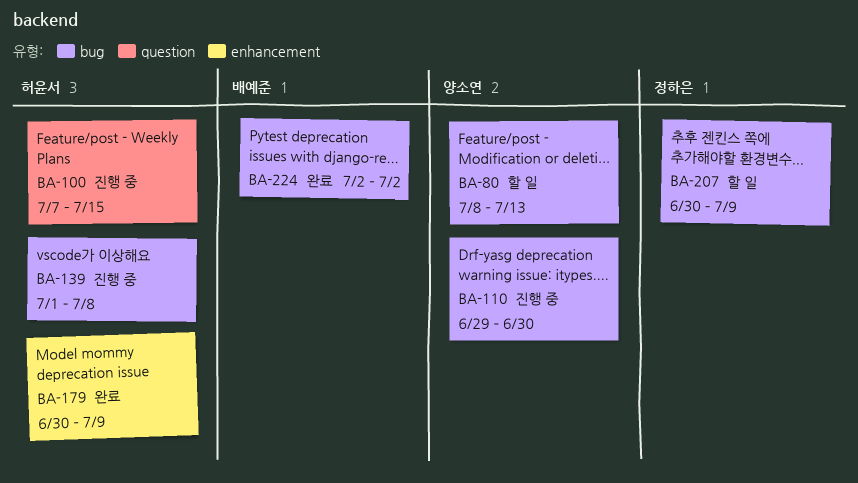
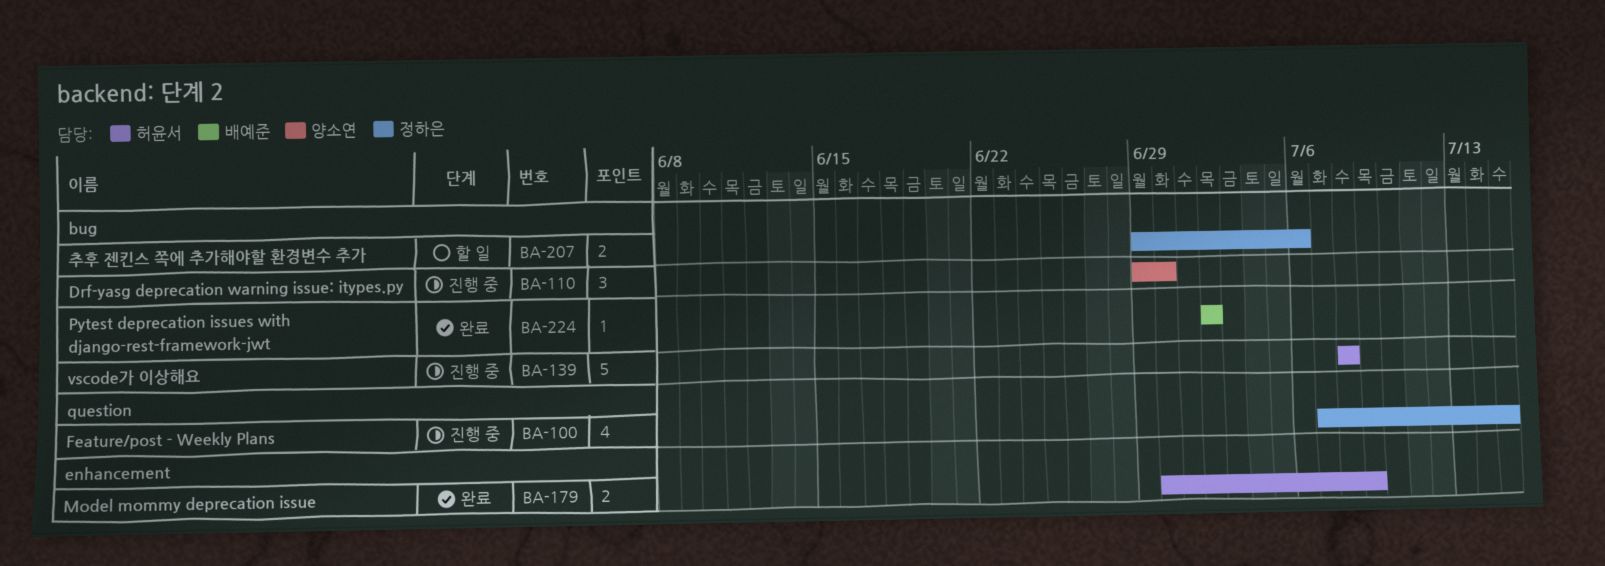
BA-80: present -> none
BA-100, owner: 허윤서 -> 정하은
BA-139, start: Jul 1 -> Jul 8
BA-207, start: Jun 30 -> Jun 29
BA-207, due: Jul 9 -> Jul 6

